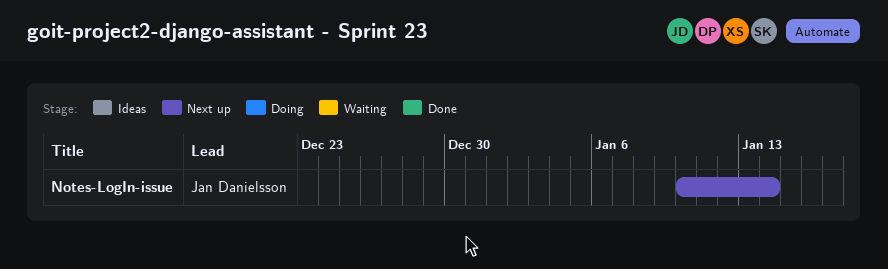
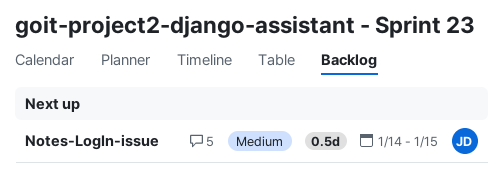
Notes-LogIn-issue, start: Jan 10 -> Jan 14
Notes-LogIn-issue, due: Jan 14 -> Jan 15

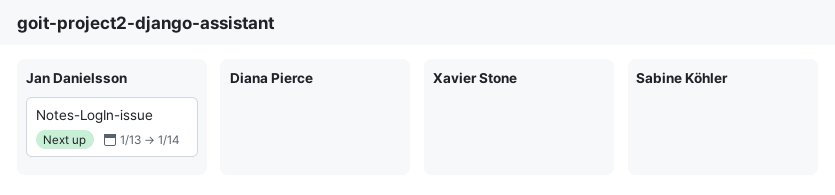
Notes-LogIn-issue, start: Jan 14 -> Jan 13
Notes-LogIn-issue, due: Jan 15 -> Jan 14

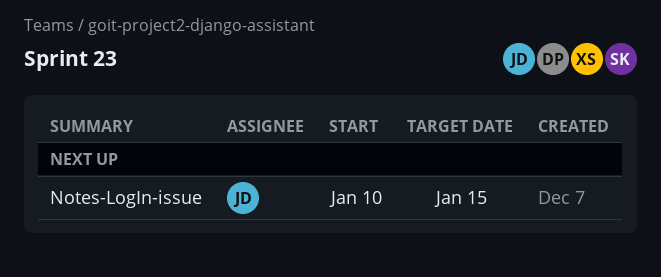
Notes-LogIn-issue, start: Jan 13 -> Jan 10
Notes-LogIn-issue, due: Jan 14 -> Jan 15

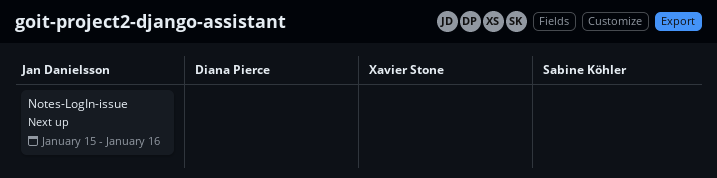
Notes-LogIn-issue, start: Jan 10 -> Jan 15
Notes-LogIn-issue, due: Jan 15 -> Jan 16

